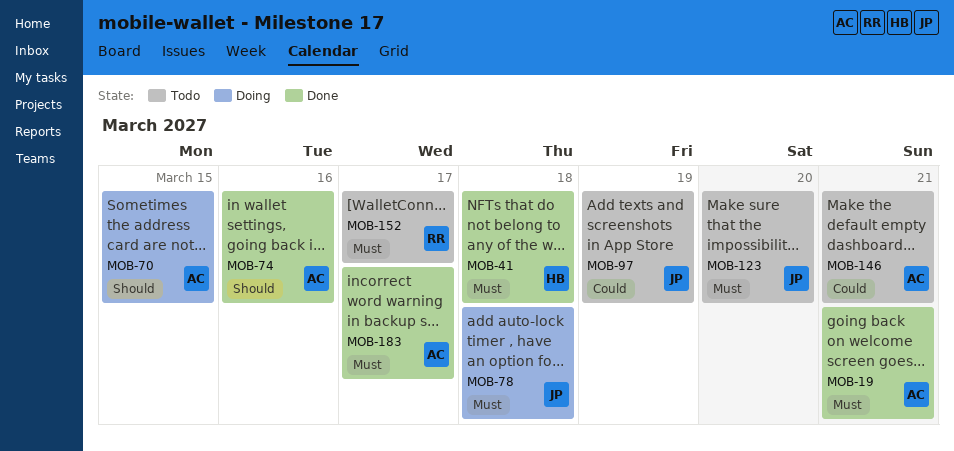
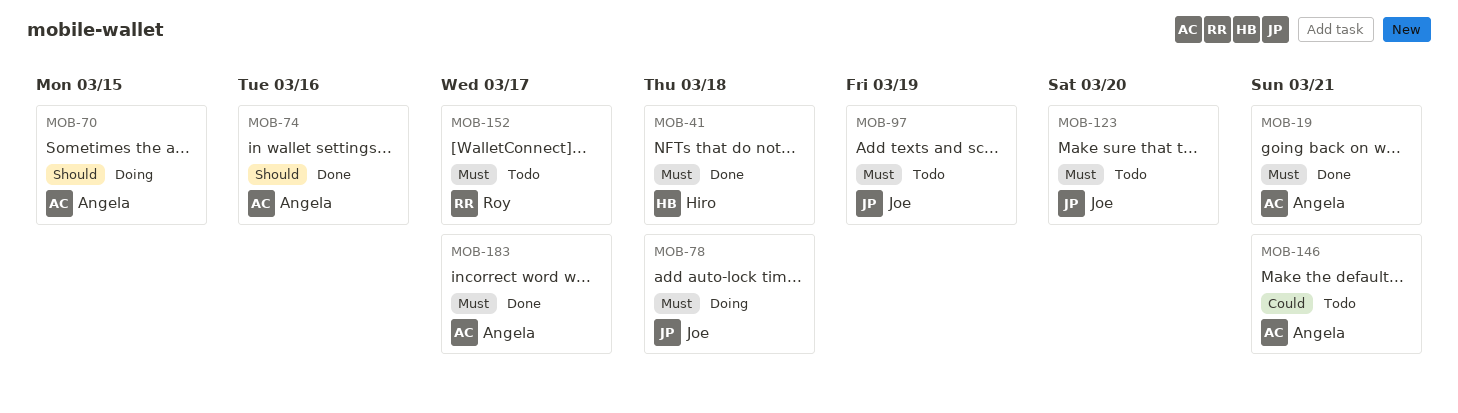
MOB-97, priority: Could -> Must

